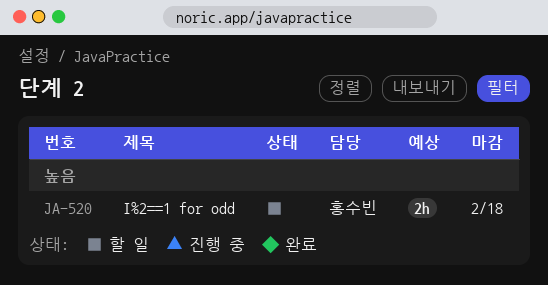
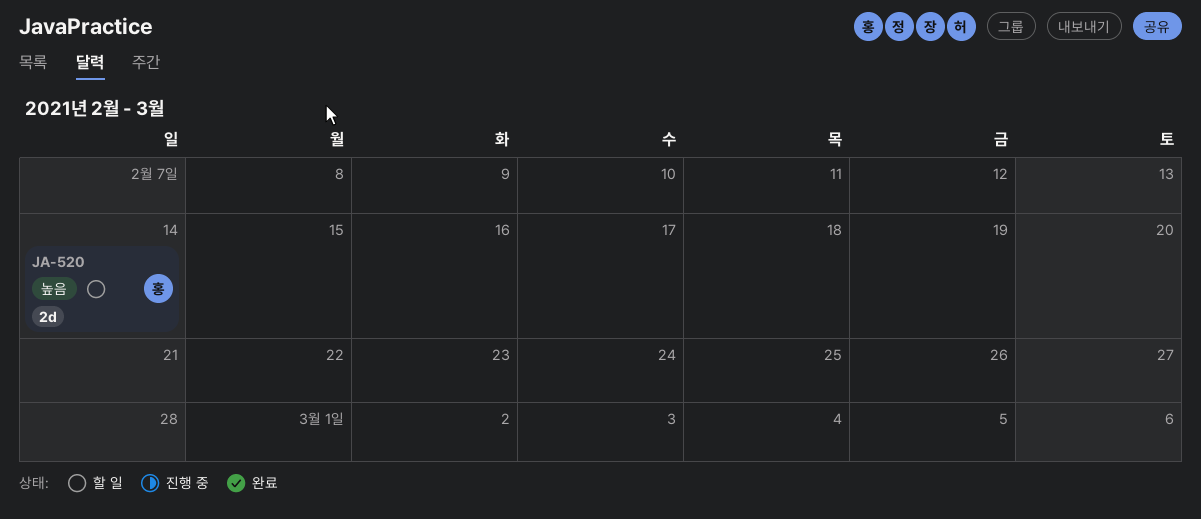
JA-520, estimate: 2h -> 2d
JA-520, due: Feb 18 -> Feb 14

